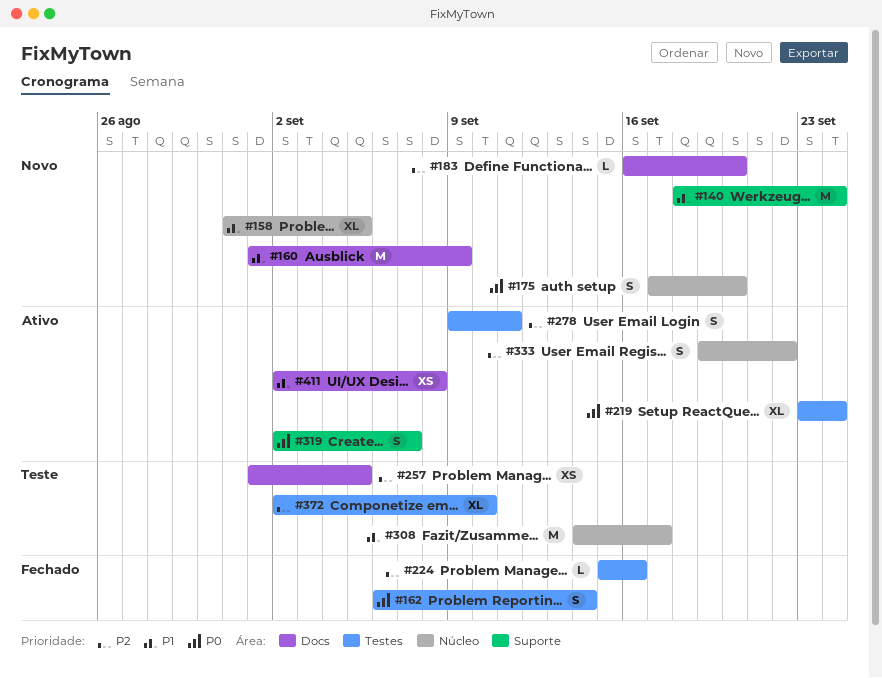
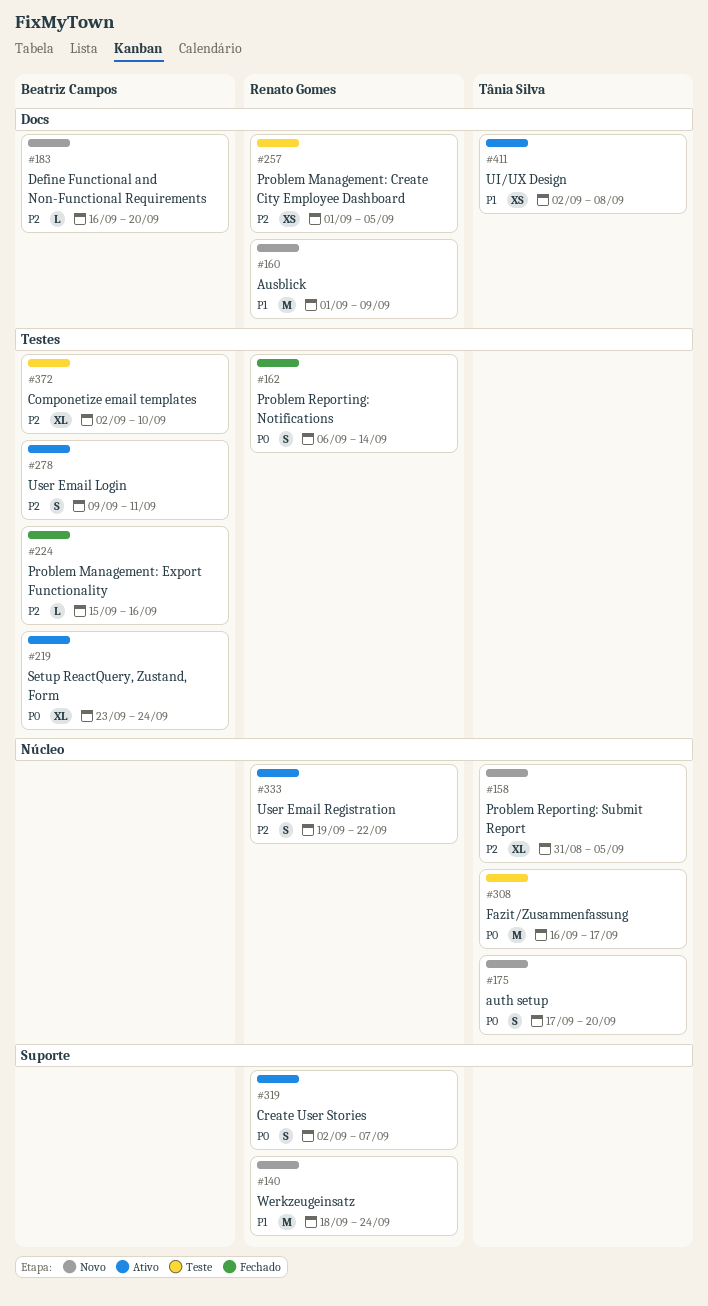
#158, priority: P1 -> P2
#308, priority: P1 -> P0
#308, start: Sep 14 -> Sep 16

